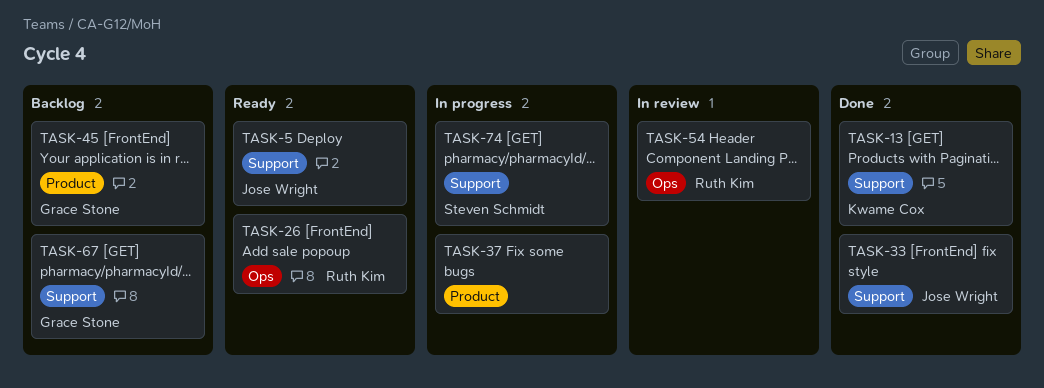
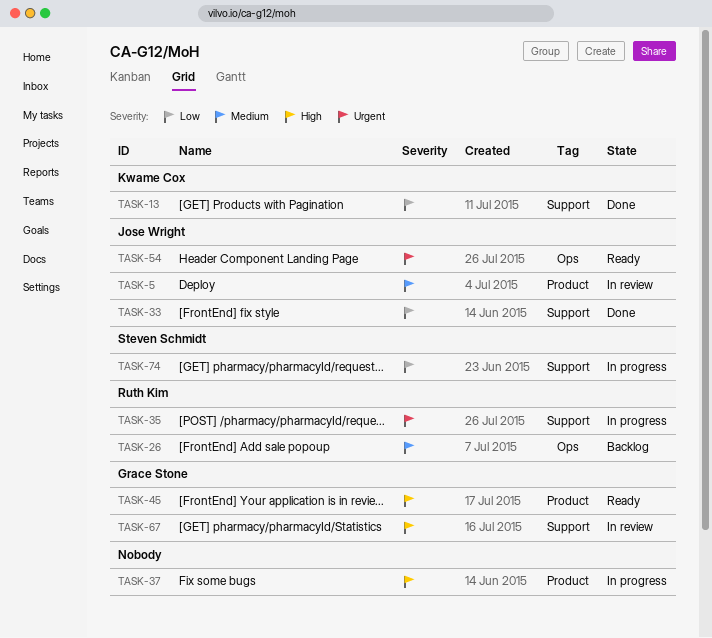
TASK-5, status: Ready -> In review
TASK-5, label: Support -> Product
TASK-26, status: Ready -> Backlog
TASK-35: none -> present
TASK-45, status: Backlog -> Ready
TASK-54, status: In review -> Ready
TASK-54, owner: Ruth Kim -> Jose Wright
TASK-67, status: Backlog -> In review

